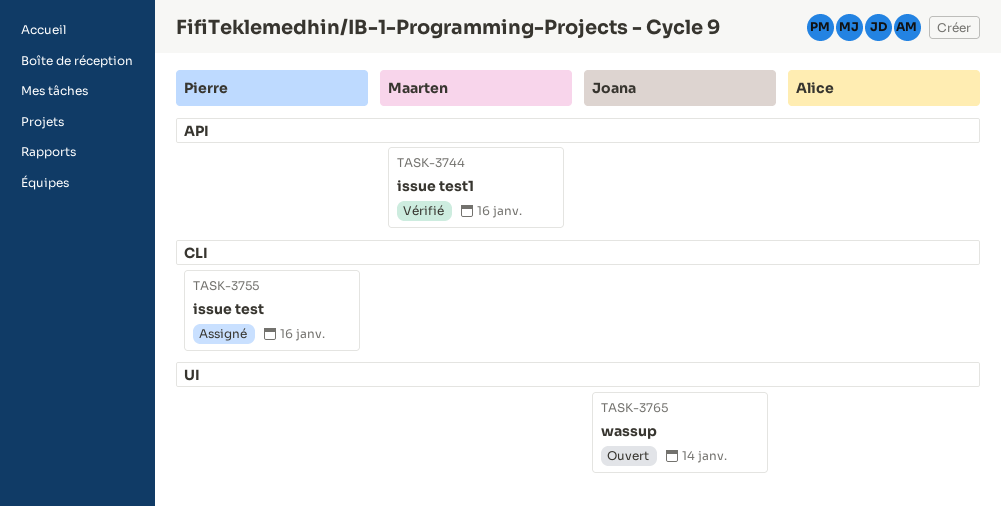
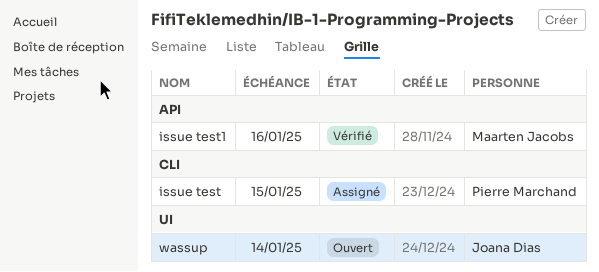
issue test, due: Jan 16 -> Jan 15

